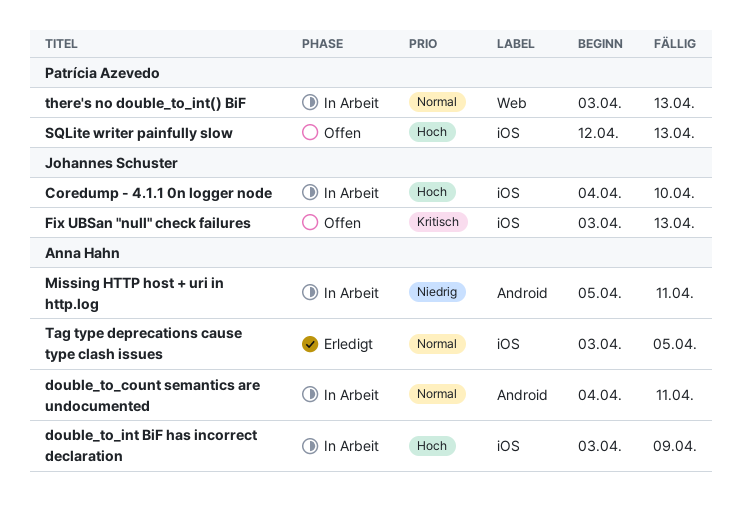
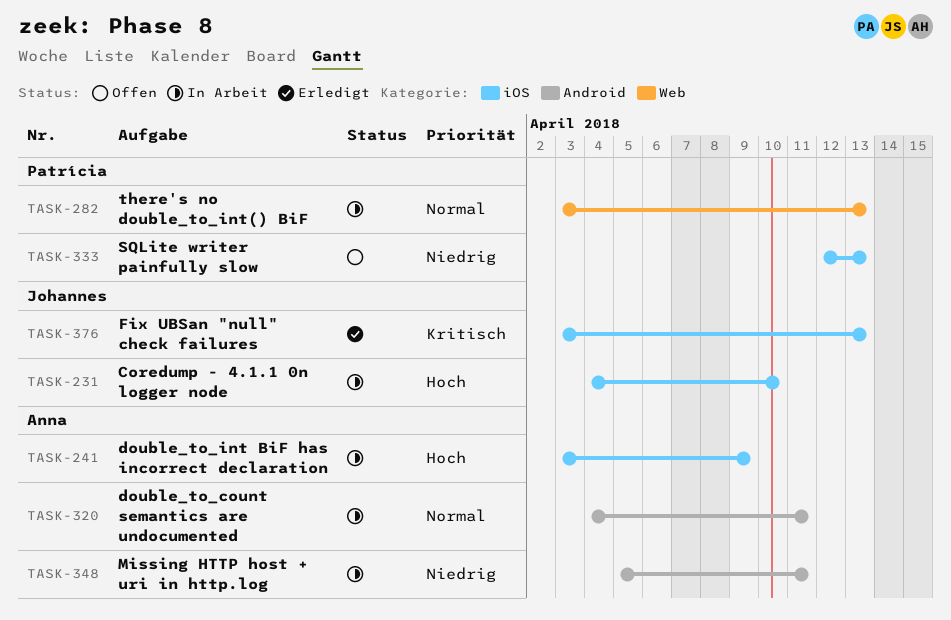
Fix UBSan "null" check failures, status: Offen -> Erledigt
SQLite writer painfully slow, priority: Hoch -> Niedrig
Tag type deprecations cause type clash issues: present -> none

